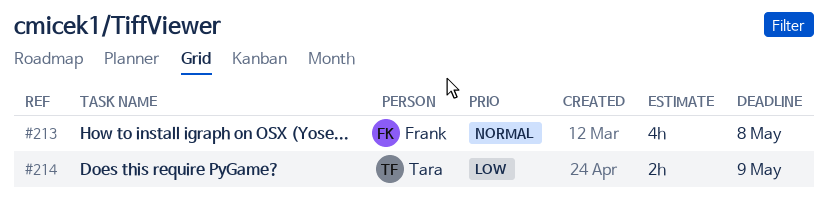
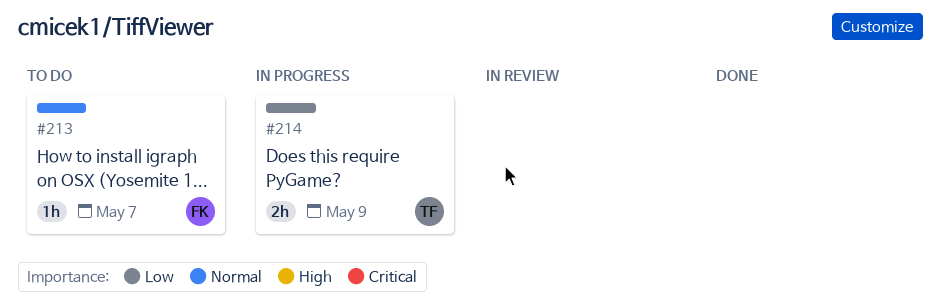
#213, estimate: 4h -> 1h
#213, due: May 8 -> May 7

